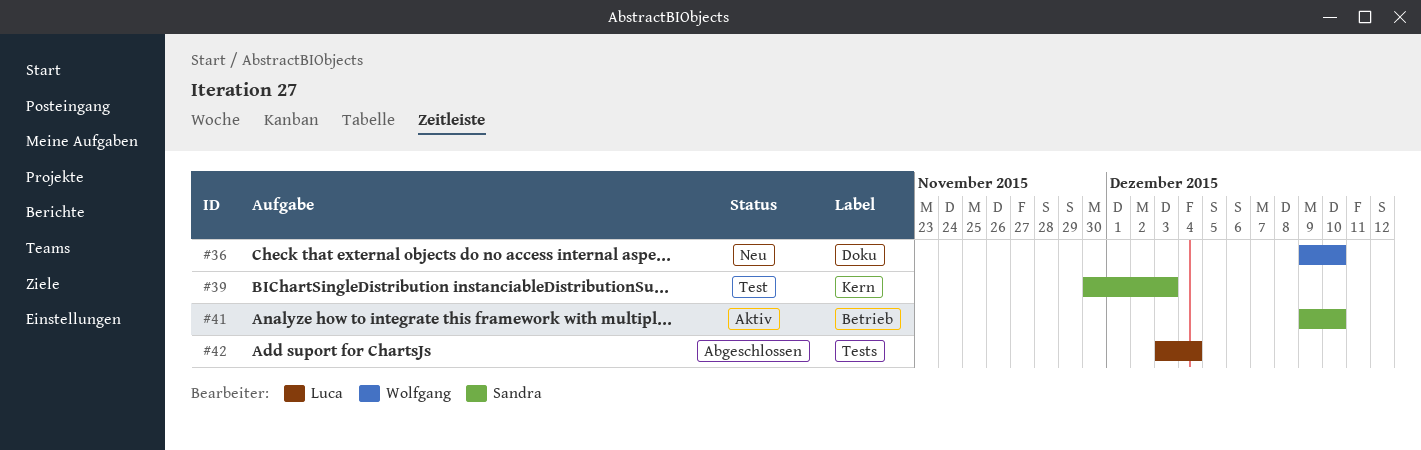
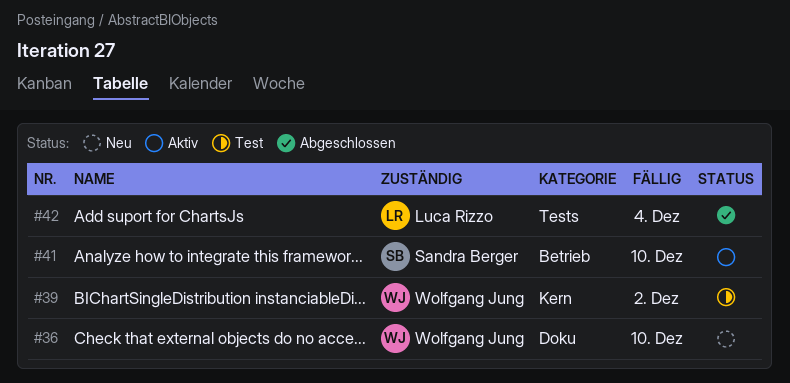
#39, owner: Sandra Berger -> Wolfgang Jung
#39, due: Dec 3 -> Dec 2

